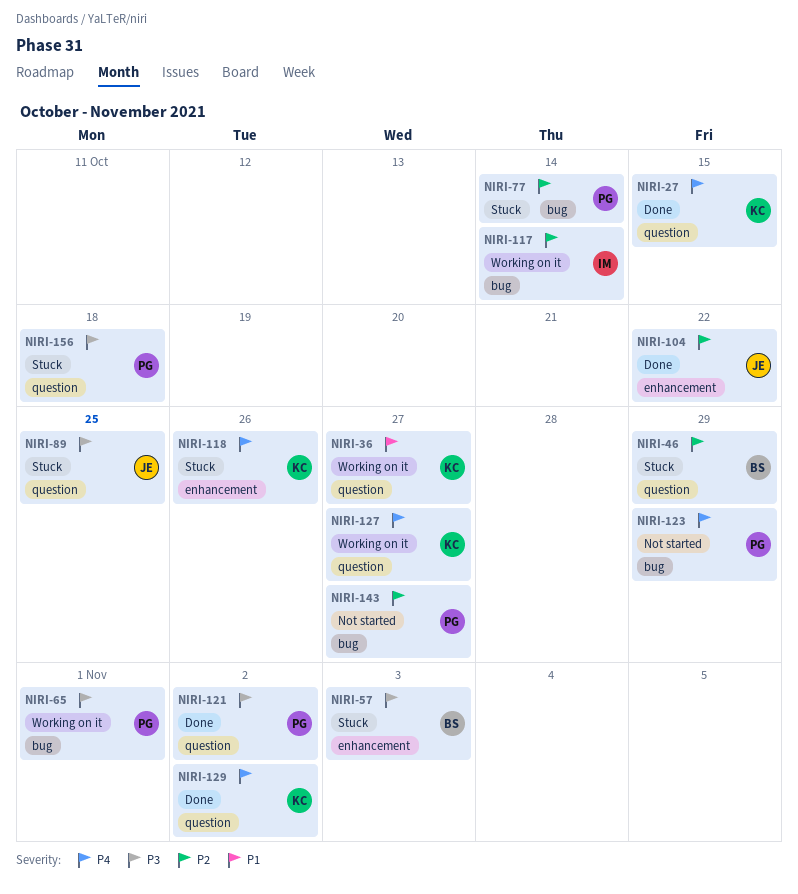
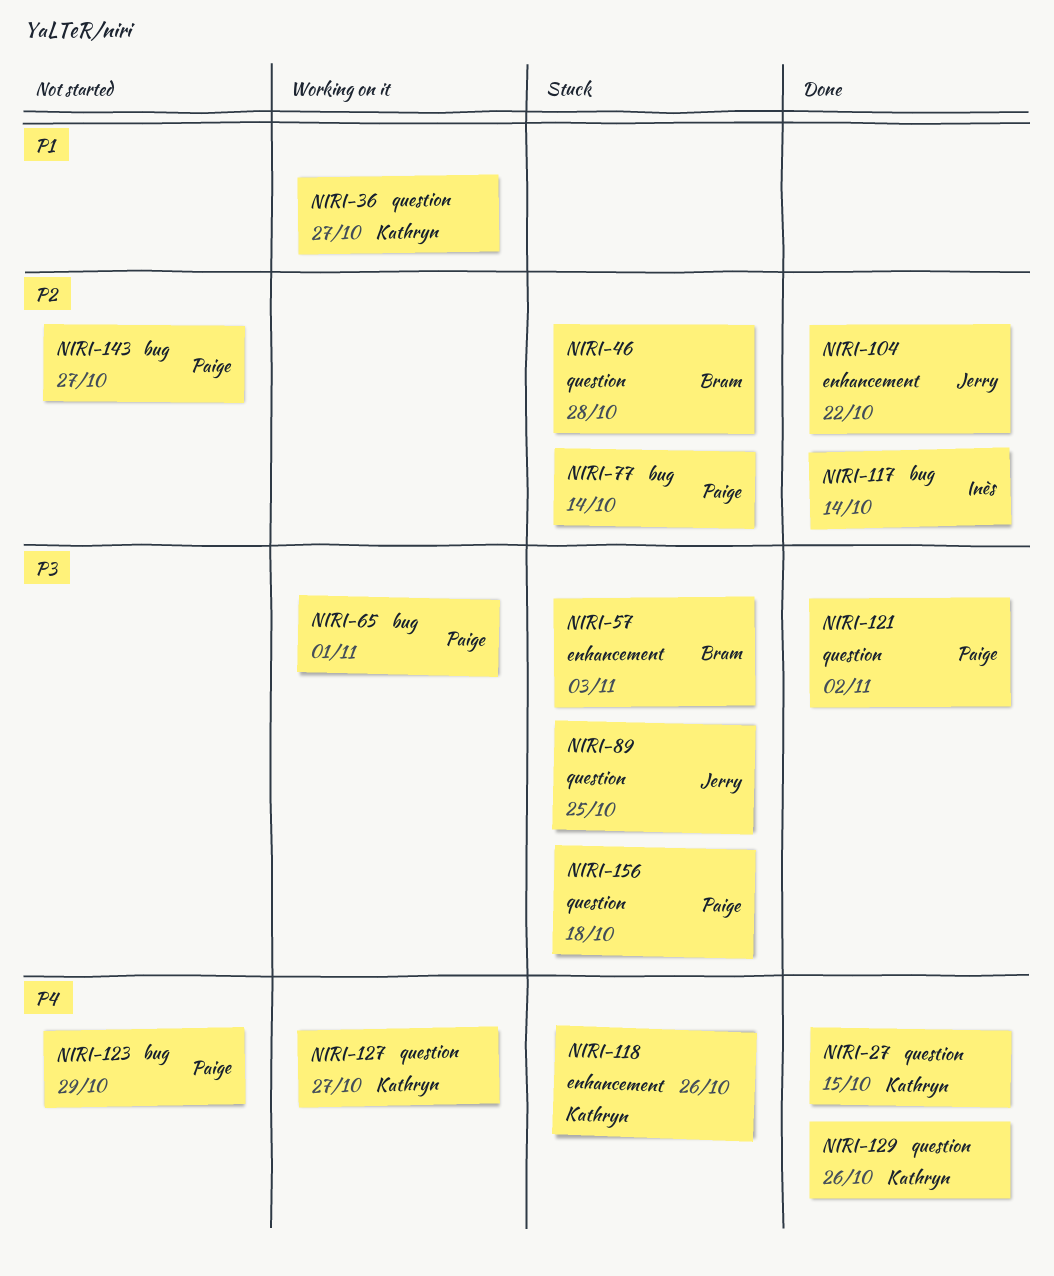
NIRI-46, due: Oct 29 -> Oct 28
NIRI-117, status: Working on it -> Done
NIRI-129, due: Nov 2 -> Oct 26

